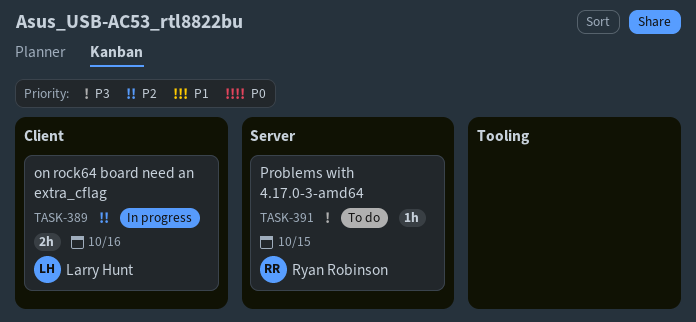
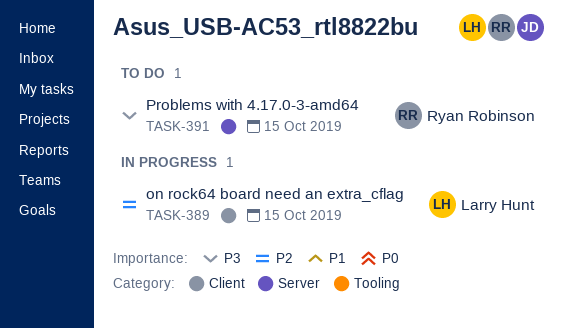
TASK-389, due: Oct 16 -> Oct 15

